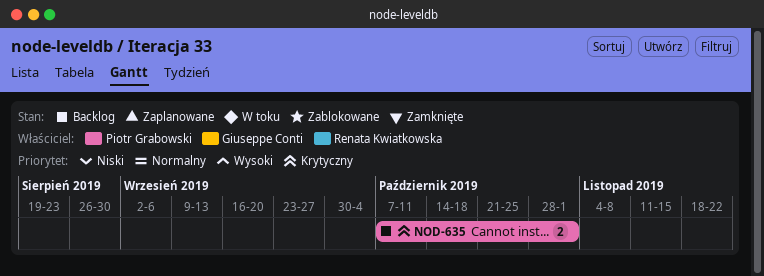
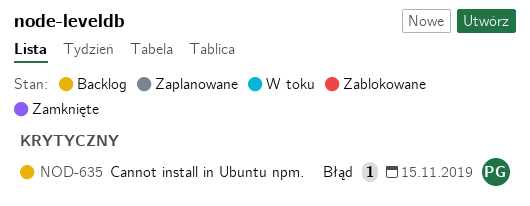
NOD-635, estimate: 2 -> 1
NOD-635, due: Nov 1 -> Nov 15

